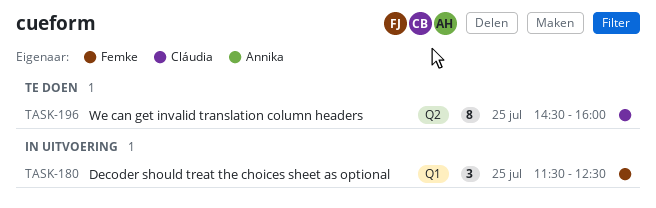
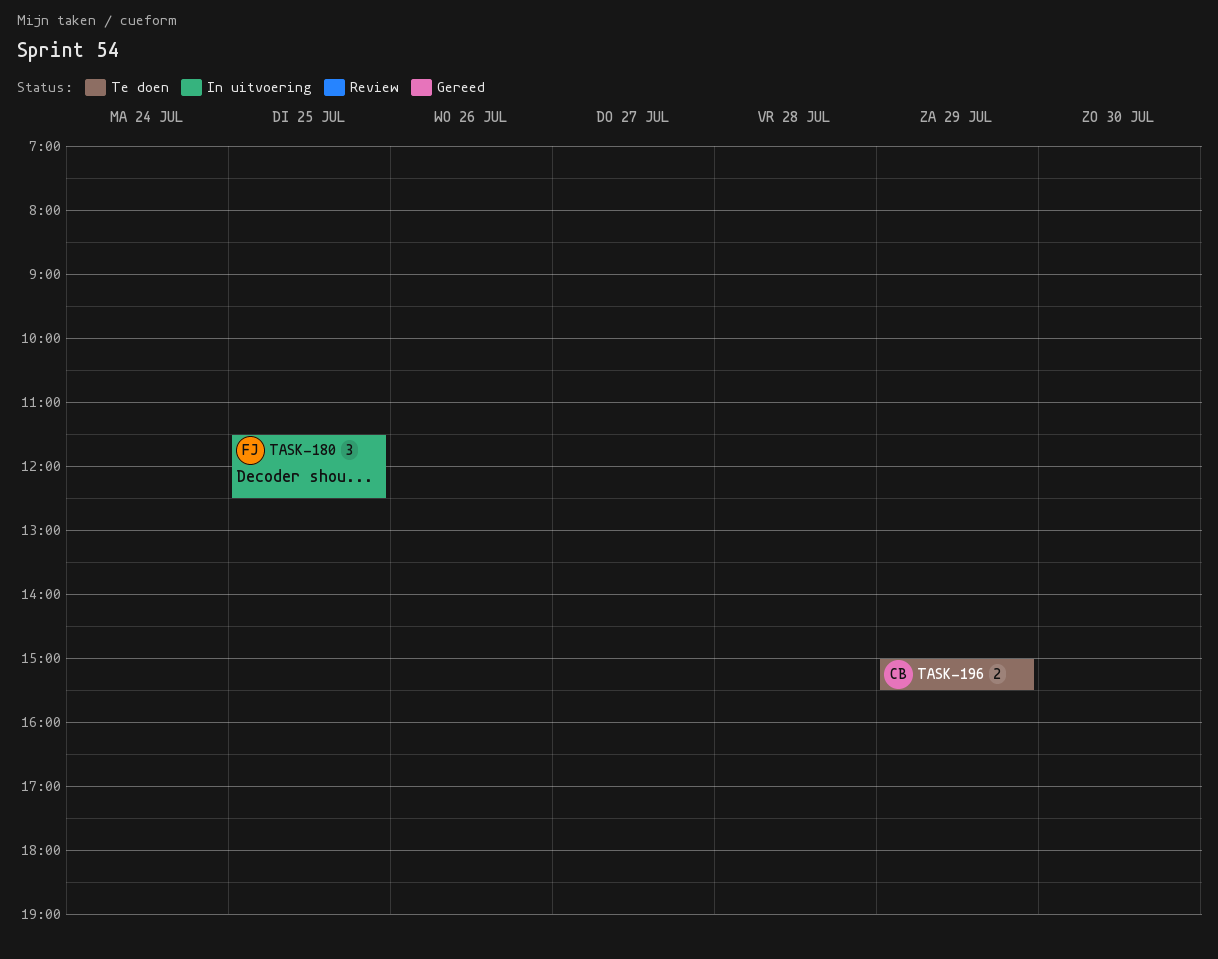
TASK-196, estimate: 8 -> 2
TASK-196, day: Jul 25 -> Jul 29
TASK-196, begins: 14:30 -> 15:00
TASK-196, ends: 16:00 -> 15:30

